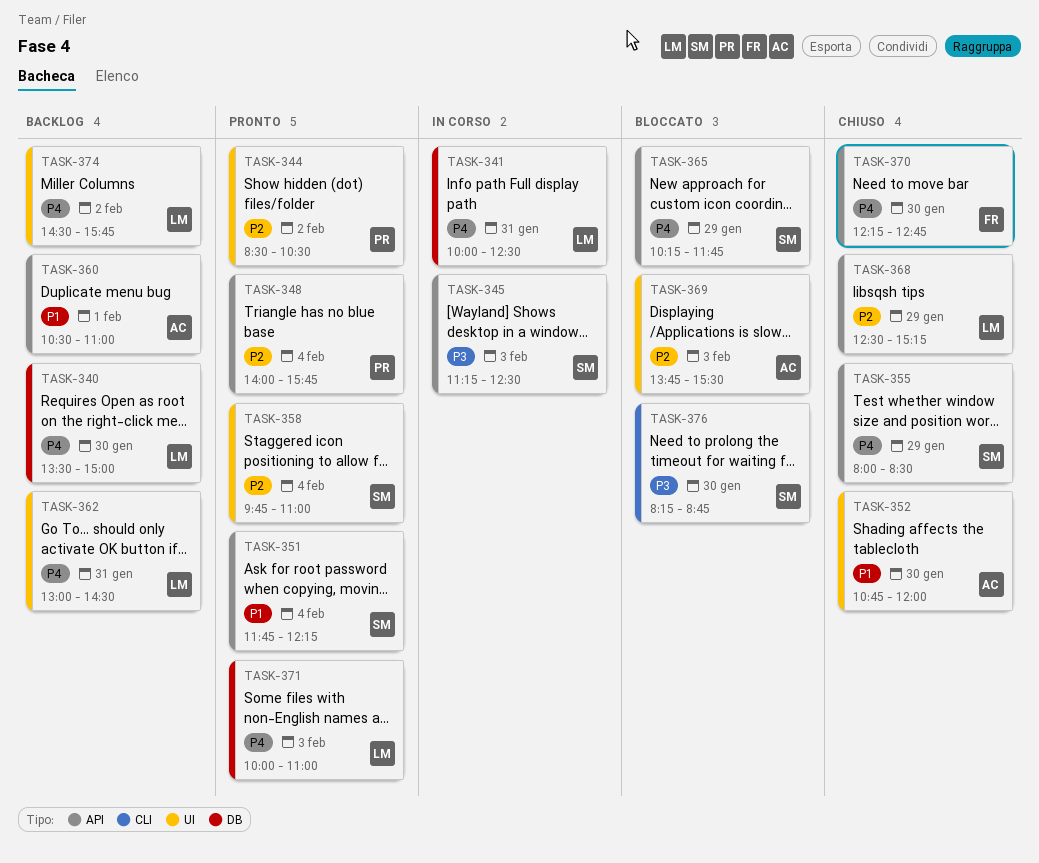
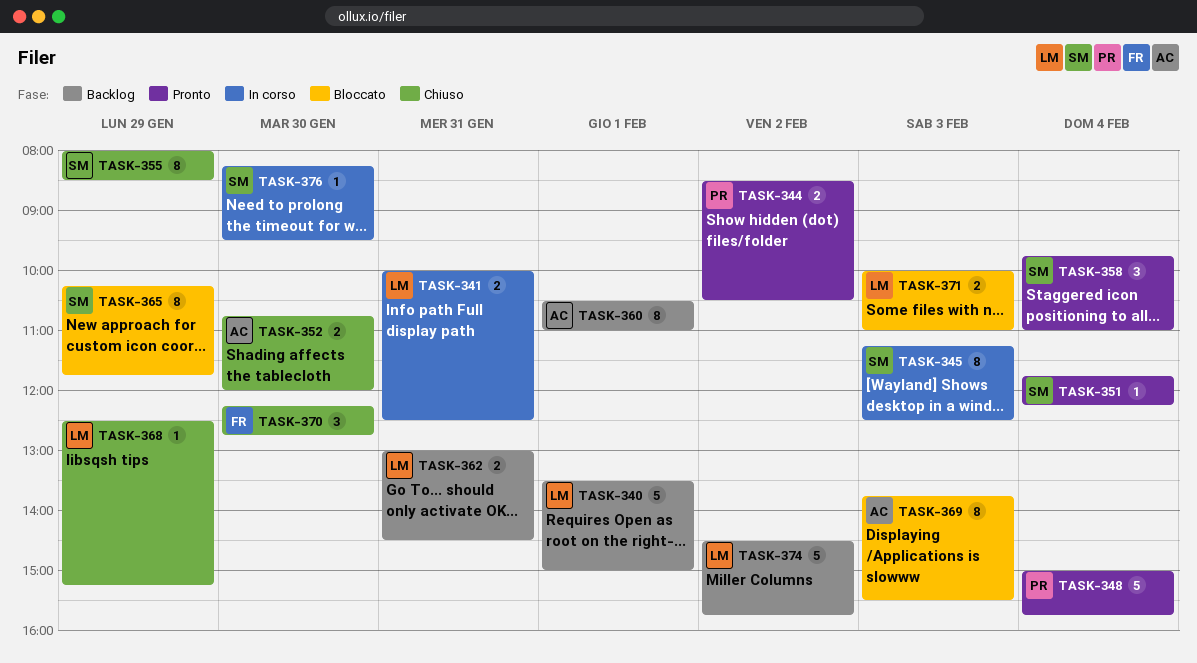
TASK-340, day: Jan 30 -> Feb 1
TASK-348, begins: 14:00 -> 15:00
TASK-371, status: Pronto -> Bloccato
TASK-376, status: Bloccato -> In corso
TASK-376, ends: 08:45 -> 09:30

